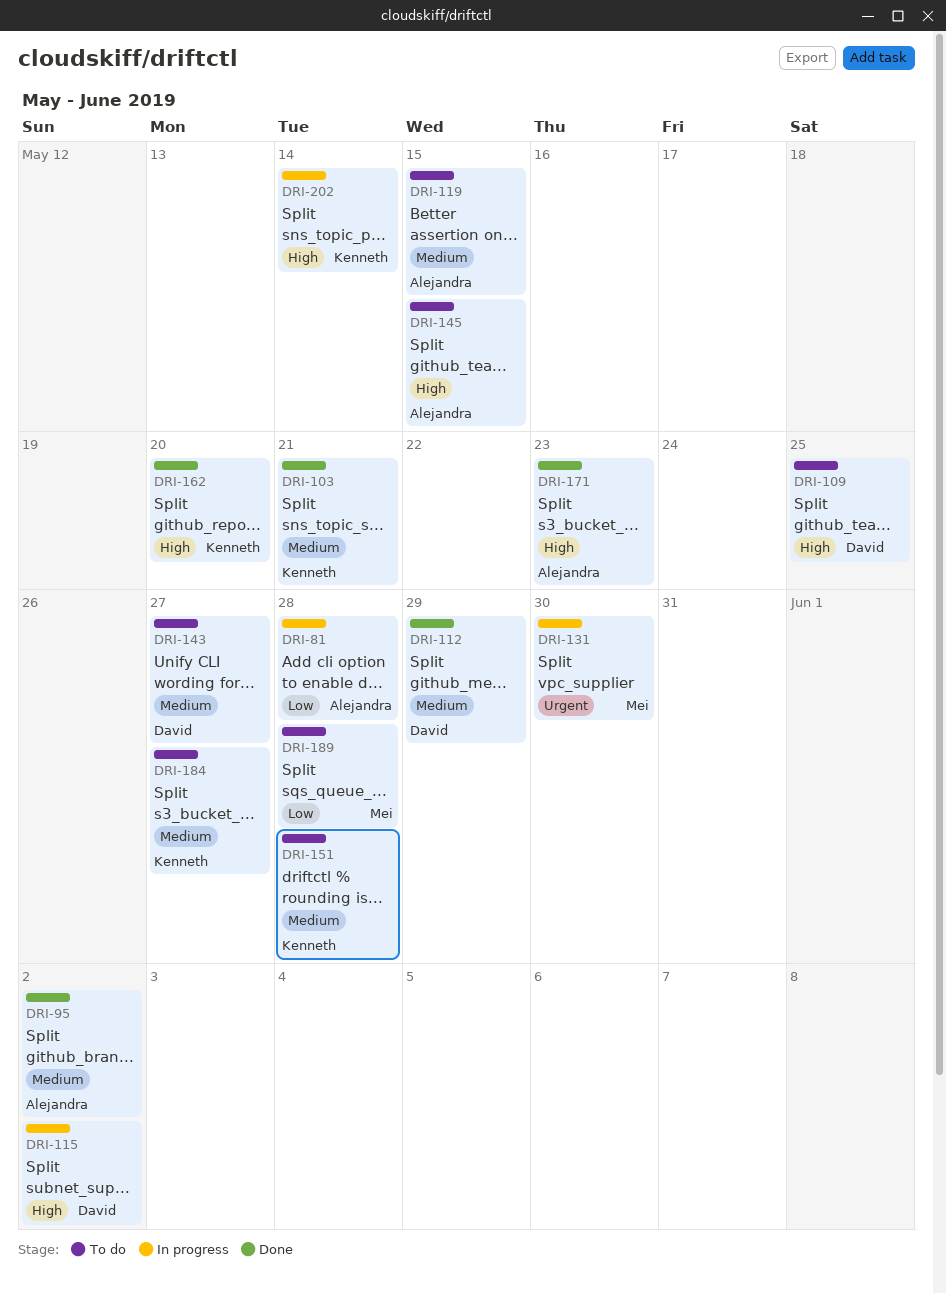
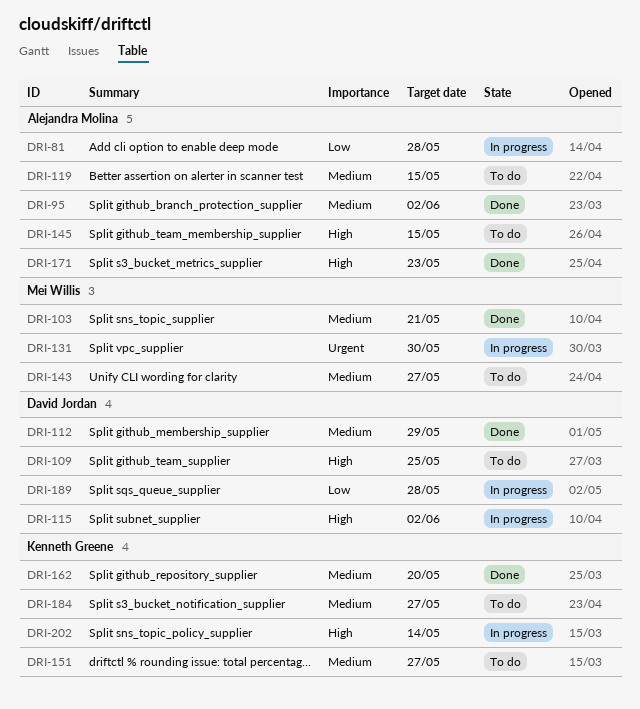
DRI-103, owner: Kenneth Greene -> Mei Willis
DRI-143, owner: David Jordan -> Mei Willis
DRI-151, due: May 28 -> May 27
DRI-162, priority: High -> Medium
DRI-189, status: To do -> In progress
DRI-189, owner: Mei Willis -> David Jordan

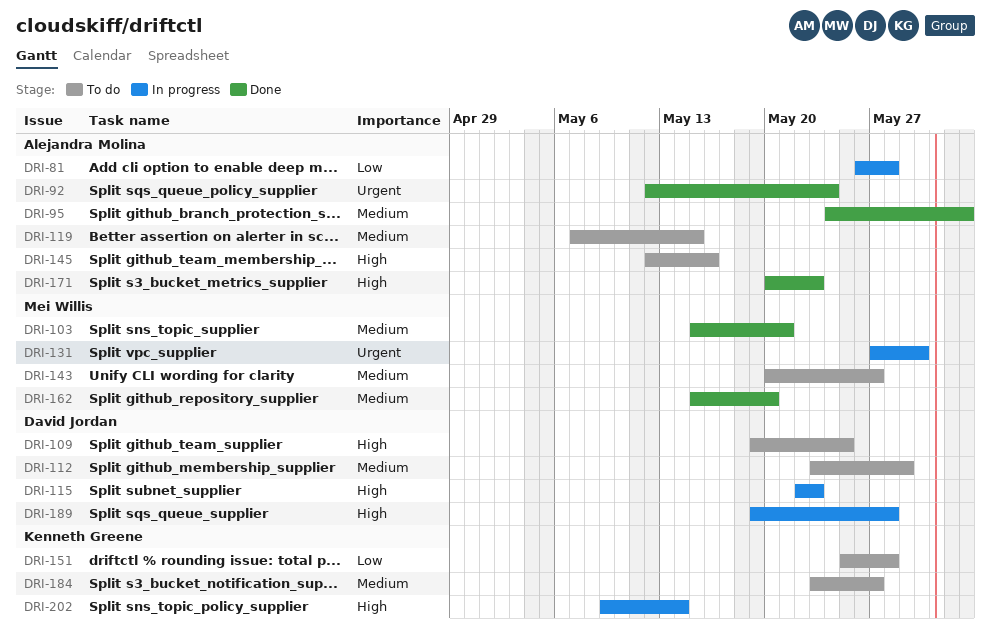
DRI-92: none -> present
DRI-112, status: Done -> To do
DRI-115, due: Jun 2 -> May 23
DRI-145, due: May 15 -> May 16
DRI-151, priority: Medium -> Low
DRI-151, due: May 27 -> May 28
DRI-162, owner: Kenneth Greene -> Mei Willis
DRI-189, priority: Low -> High

